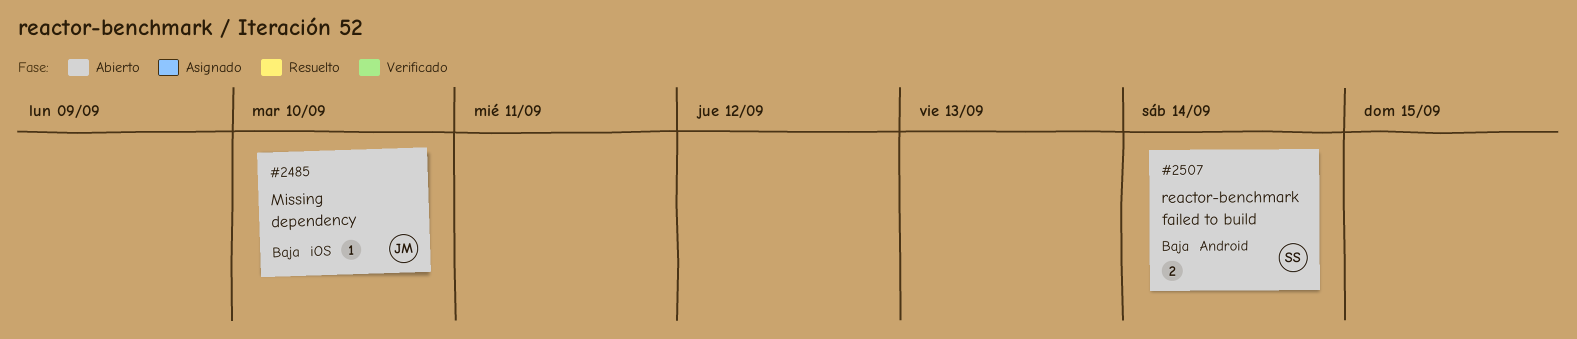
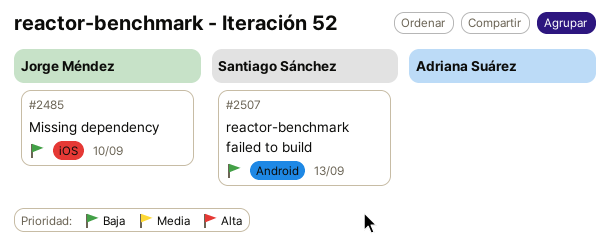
#2507, due: Sep 14 -> Sep 13

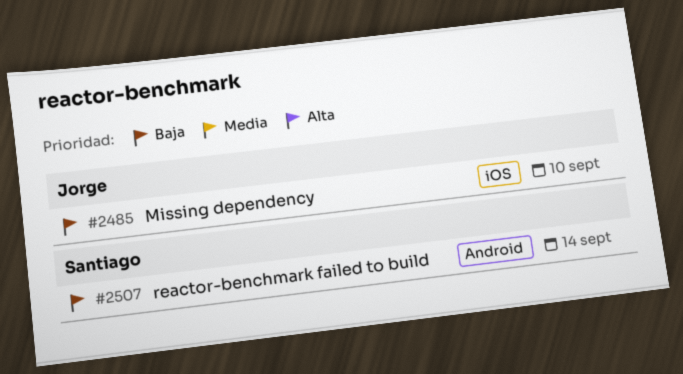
#2507, due: Sep 13 -> Sep 14

